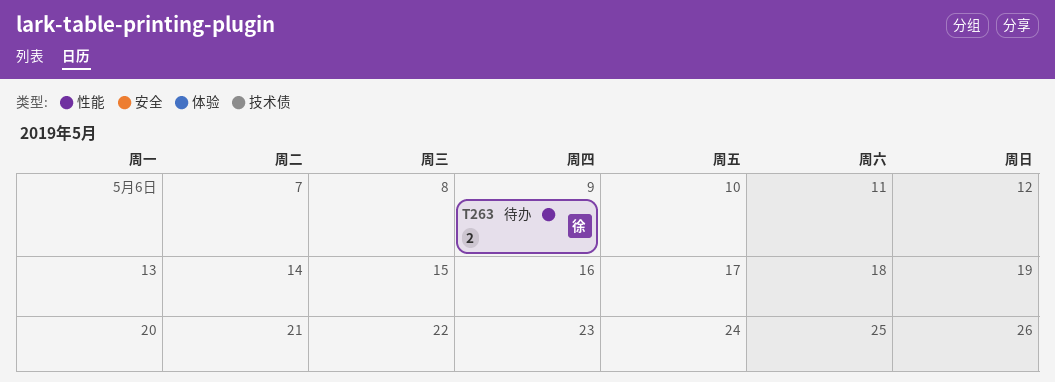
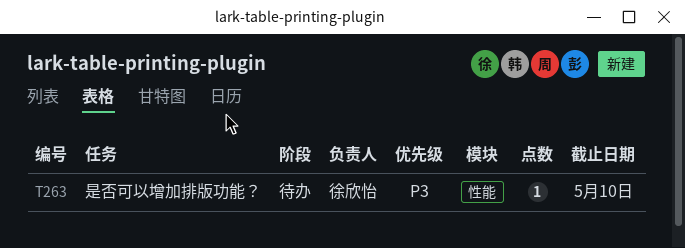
T263, estimate: 2 -> 1
T263, due: May 9 -> May 10

